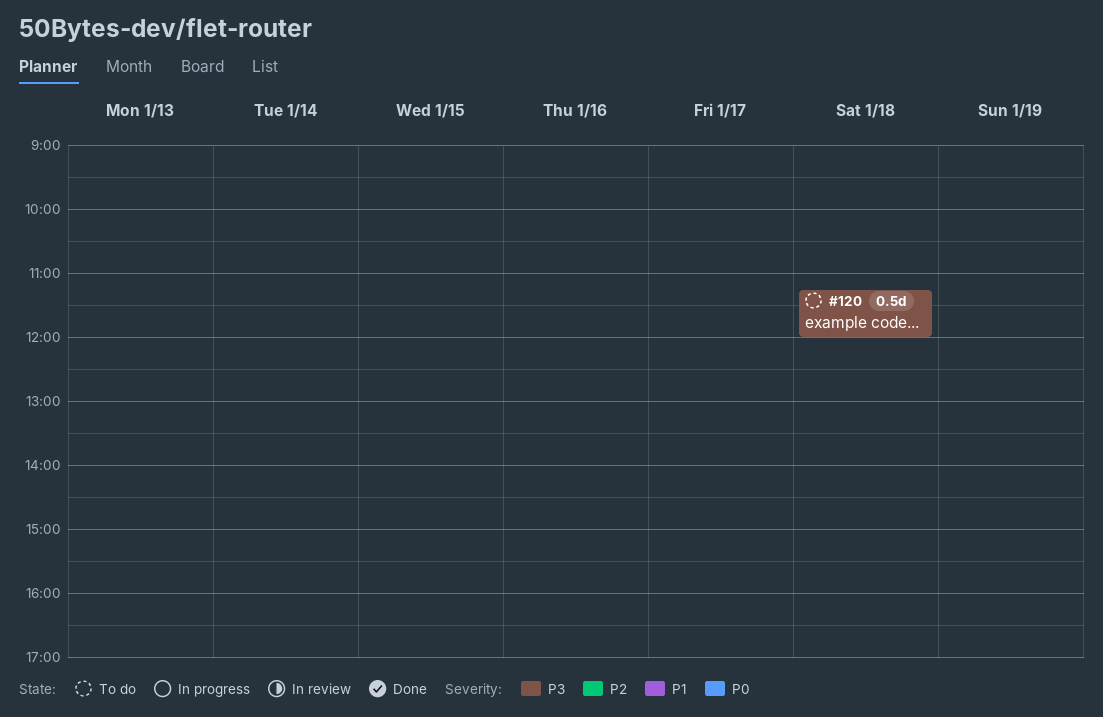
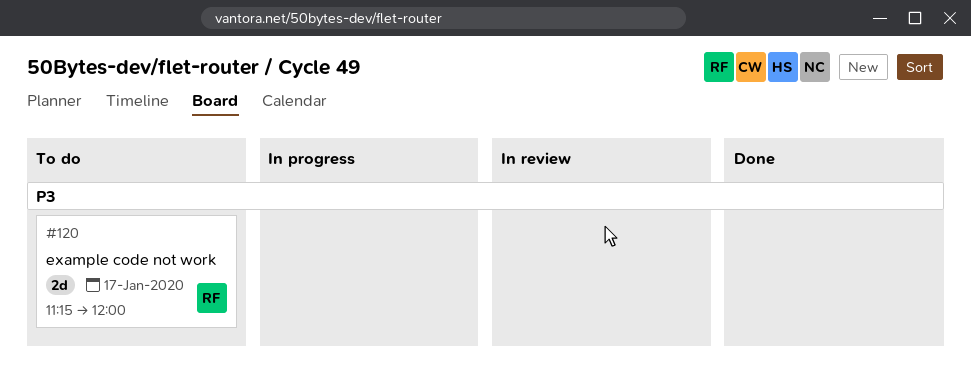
#120, estimate: 0.5d -> 2d
#120, day: Jan 18 -> Jan 17

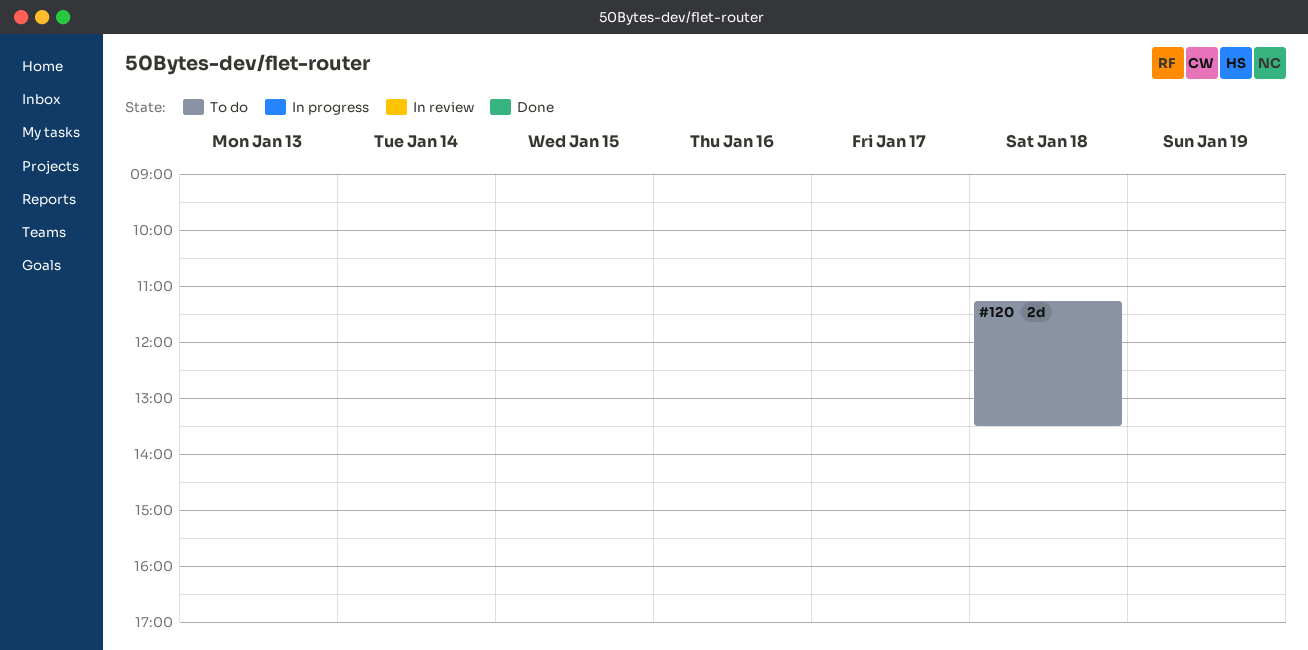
#120, day: Jan 17 -> Jan 18
#120, ends: 12:00 -> 13:30

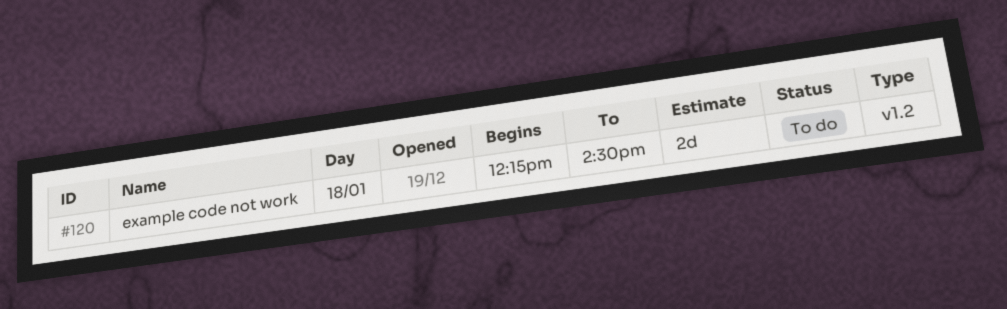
#120, begins: 11:15 -> 12:15
#120, ends: 13:30 -> 14:30

